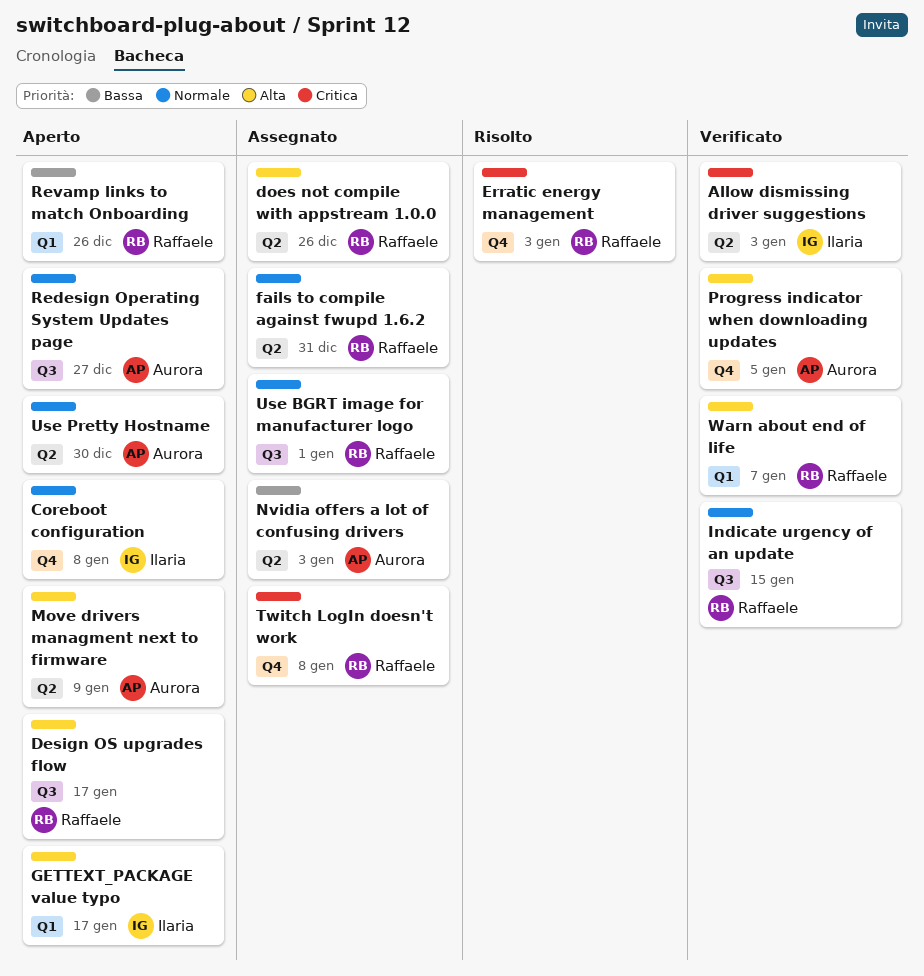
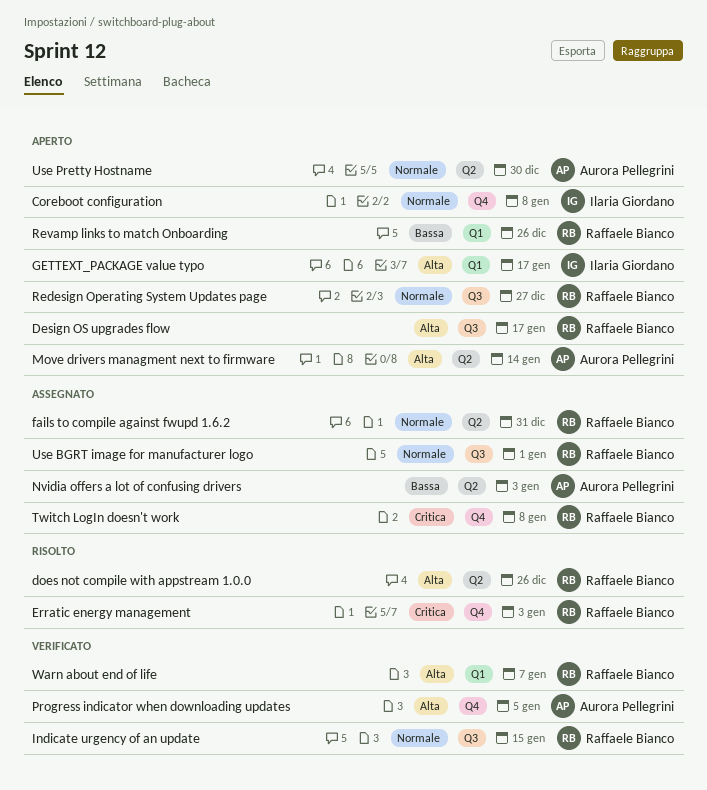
Allow dismissing driver suggestions: present -> none
does not compile with appstream 1.0.0, status: Assegnato -> Risolto
Move drivers managment next to firmware, due: Jan 9 -> Jan 14
Redesign Operating System Updates page, owner: Aurora Pellegrini -> Raffaele Bianco

